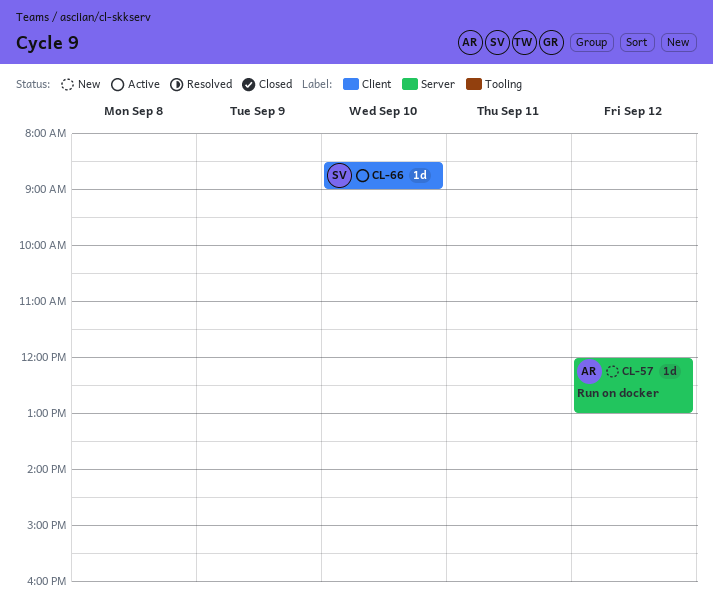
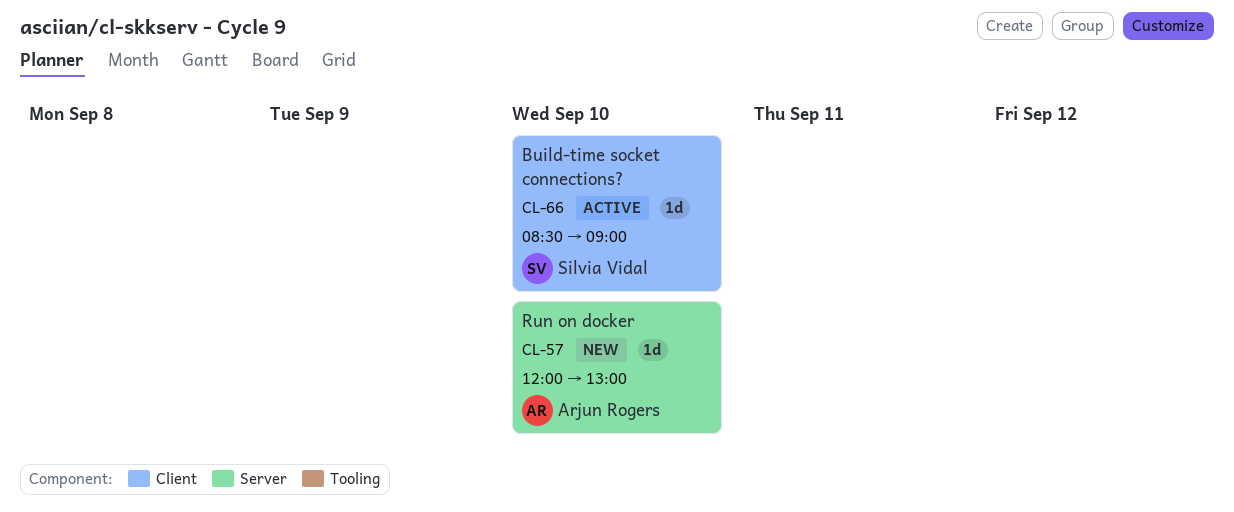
CL-57, day: Sep 12 -> Sep 10

